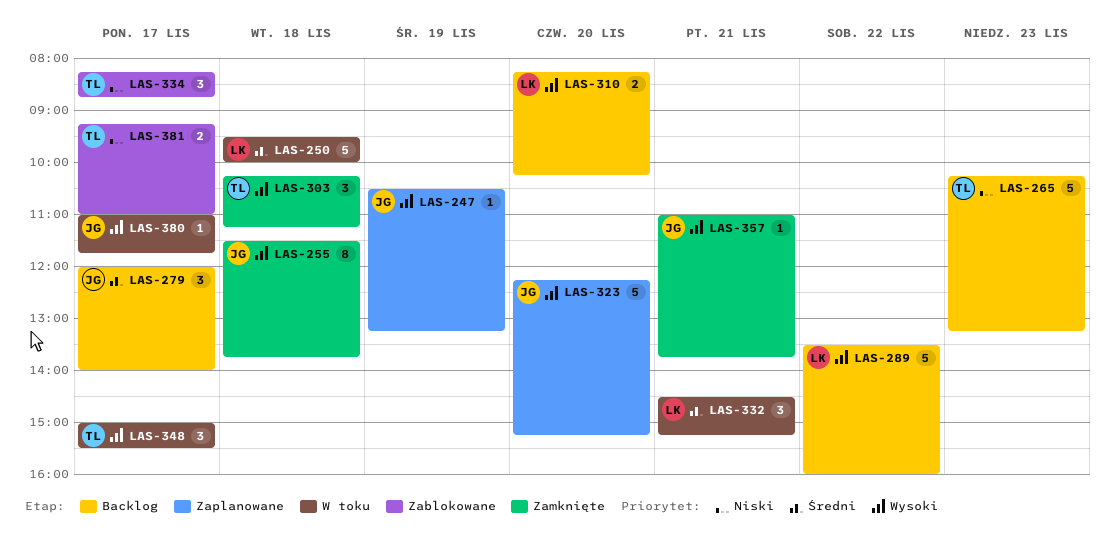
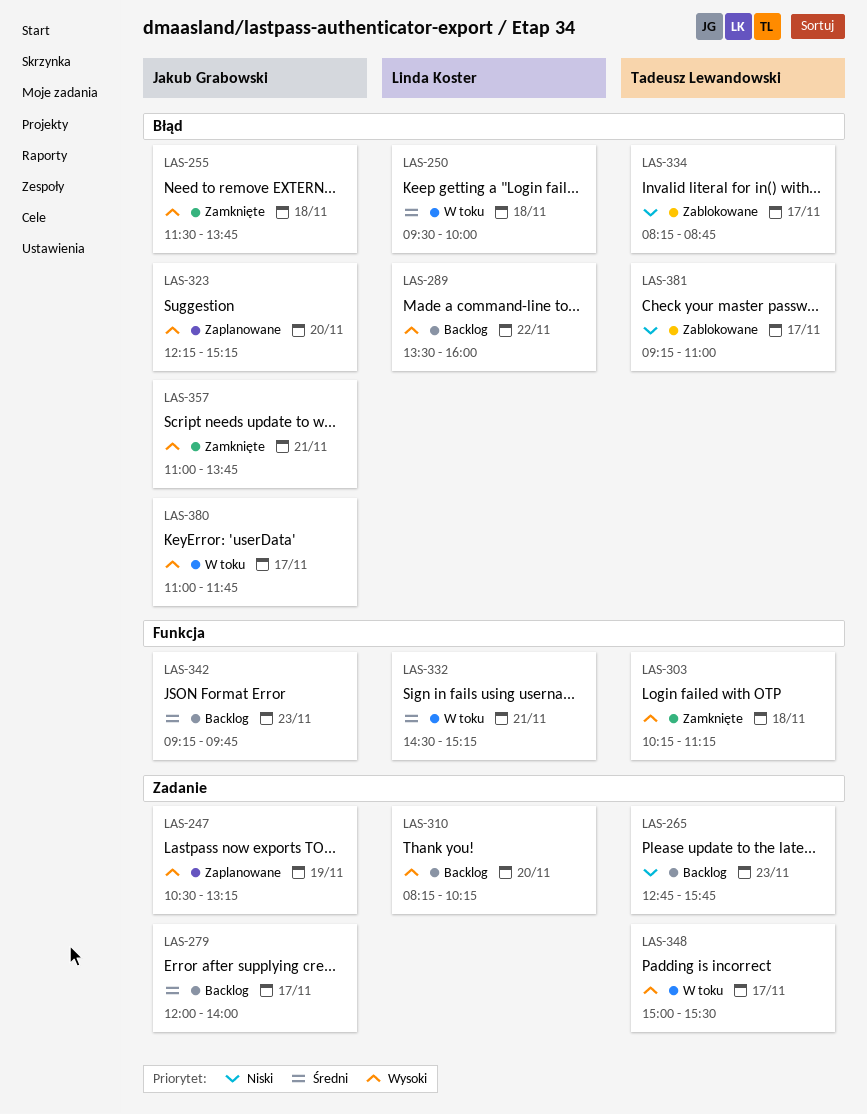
LAS-265, begins: 10:15 -> 12:45
LAS-265, ends: 13:15 -> 15:45
LAS-342: none -> present

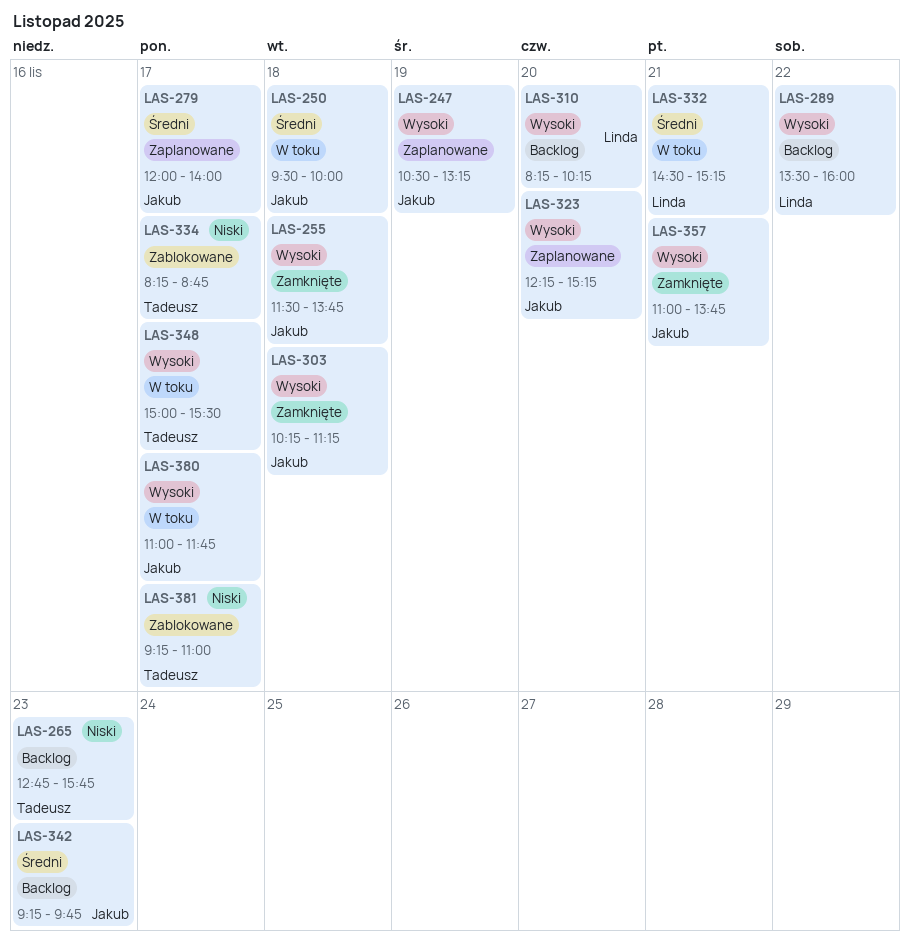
LAS-250, owner: Linda Koster -> Jakub Grabowski
LAS-279, status: Backlog -> Zaplanowane
LAS-303, owner: Tadeusz Lewandowski -> Jakub Grabowski

